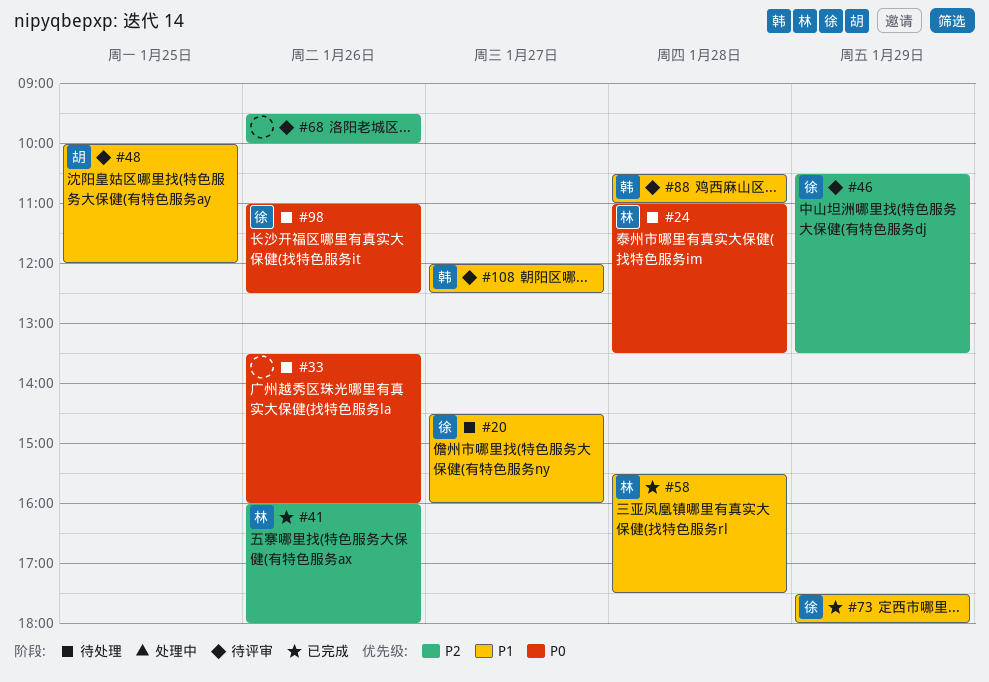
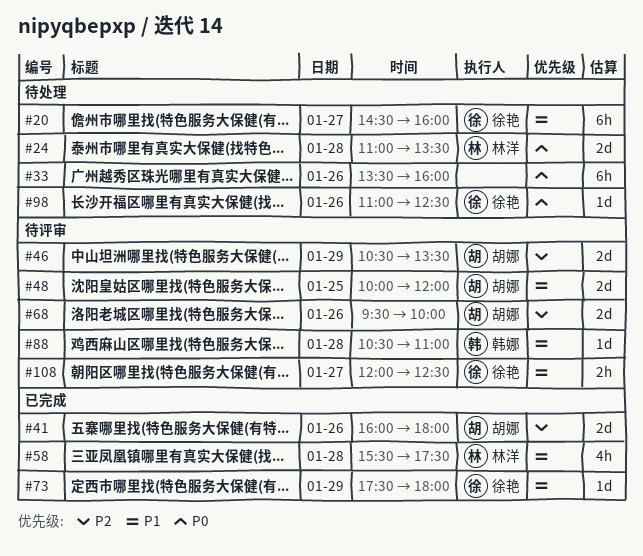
#41, owner: 林洋 -> 胡娜
#46, owner: 徐艳 -> 胡娜
#68, owner: none -> 胡娜
#108, owner: 韩娜 -> 徐艳

